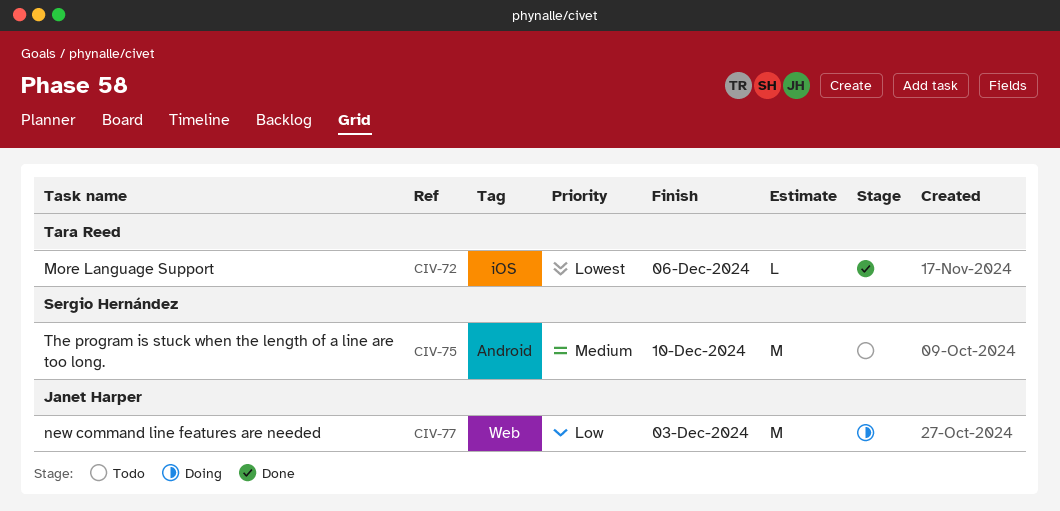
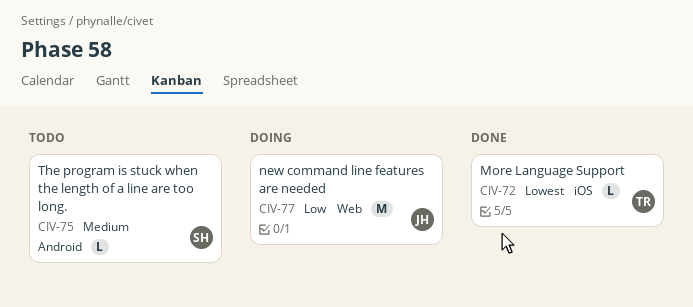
CIV-75, estimate: M -> L

